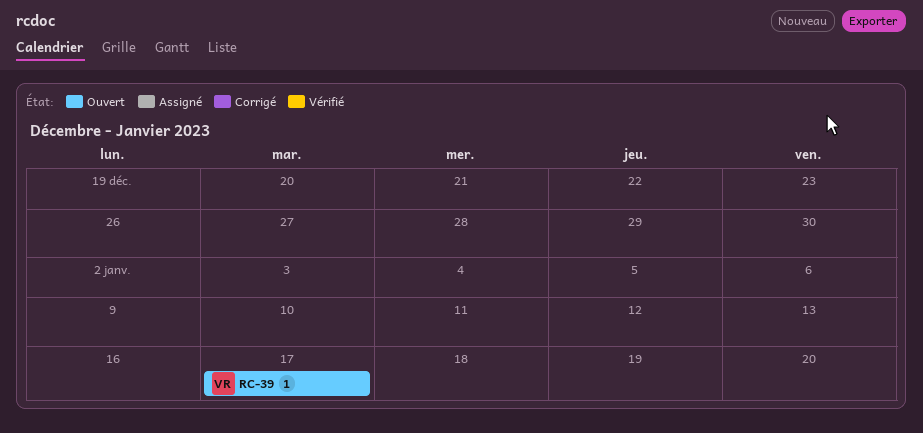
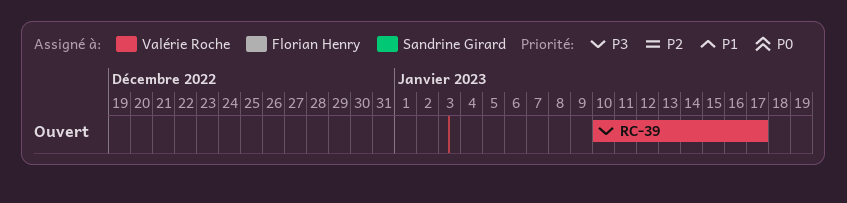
RC-39, start: Jan 17 -> Jan 10

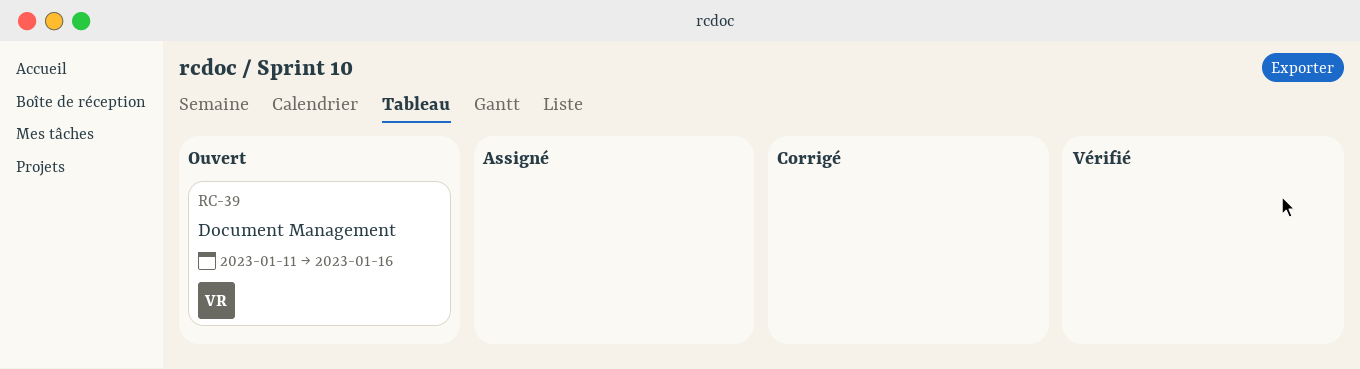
RC-39, start: Jan 10 -> Jan 11
RC-39, due: Jan 17 -> Jan 16

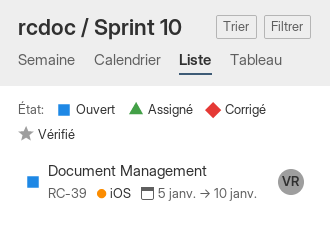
RC-39, start: Jan 11 -> Jan 5
RC-39, due: Jan 16 -> Jan 10

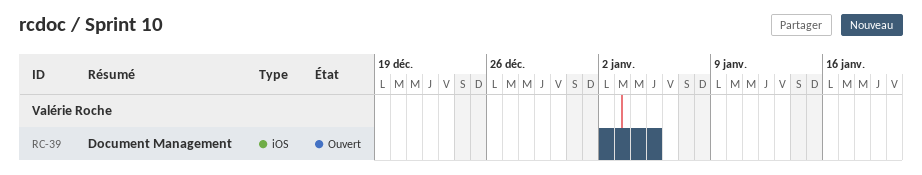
RC-39, start: Jan 5 -> Jan 2
RC-39, due: Jan 10 -> Jan 5

